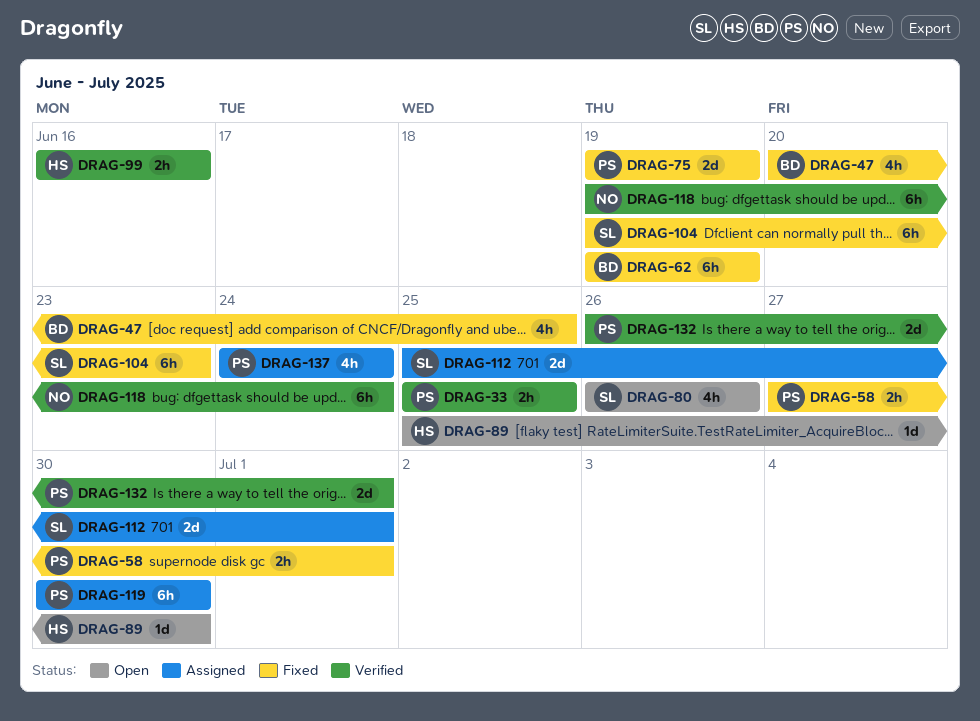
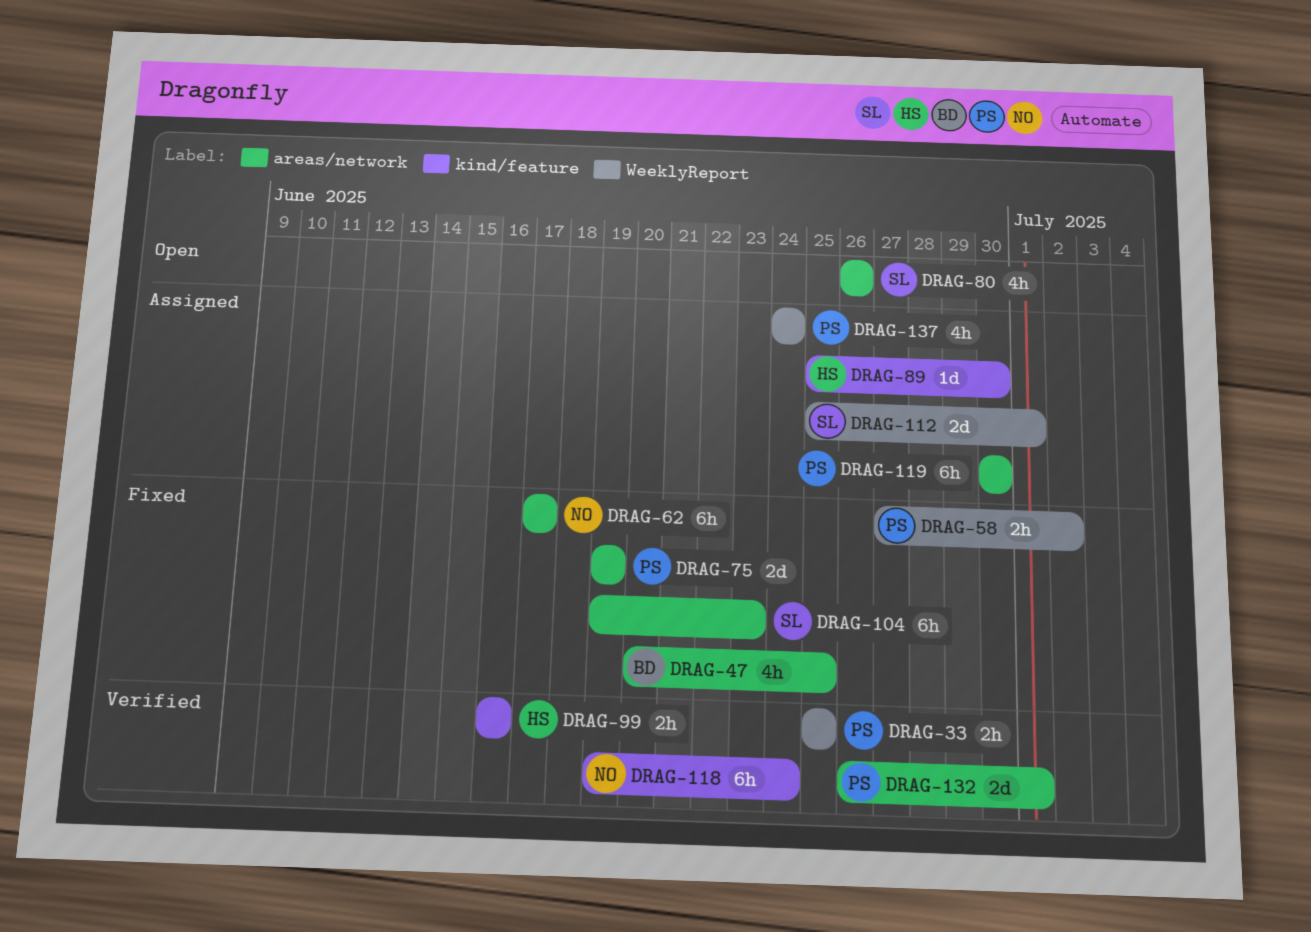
DRAG-58, due: Jul 1 -> Jul 2
DRAG-62, owner: BD -> NO
DRAG-62, start: Jun 19 -> Jun 17
DRAG-62, due: Jun 19 -> Jun 17
DRAG-89, status: Open -> Assigned

